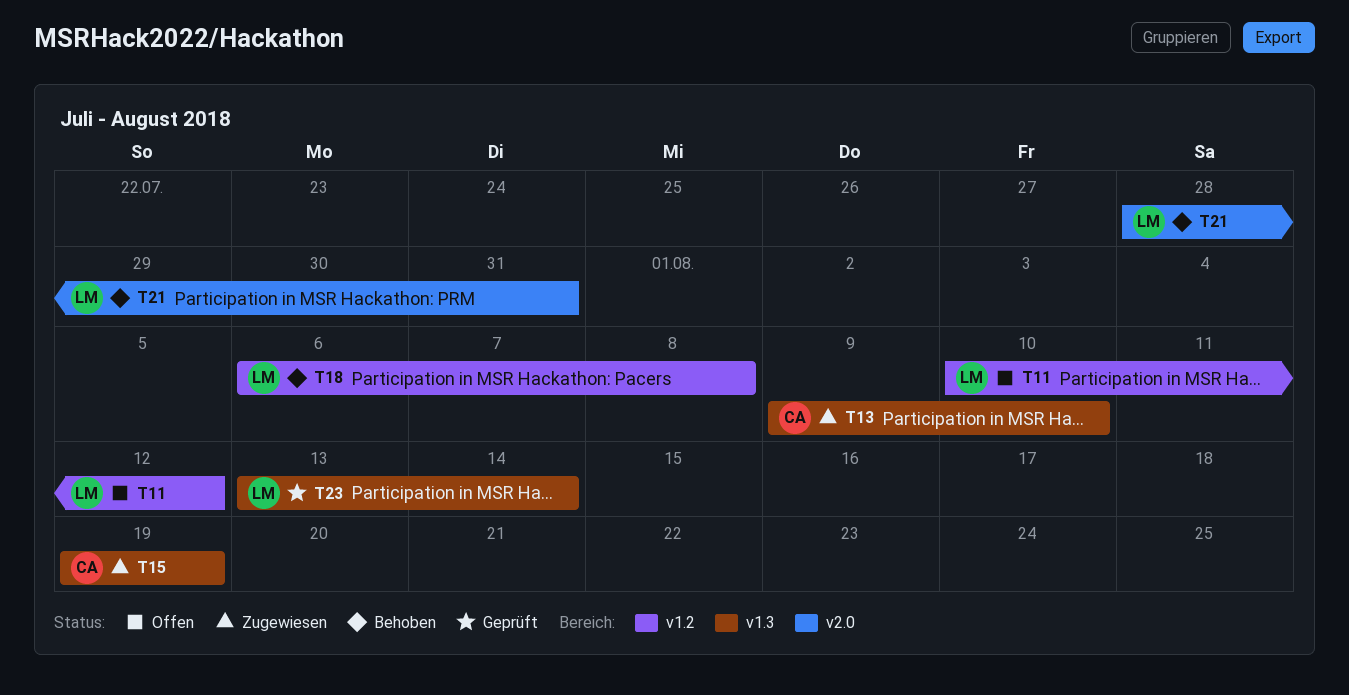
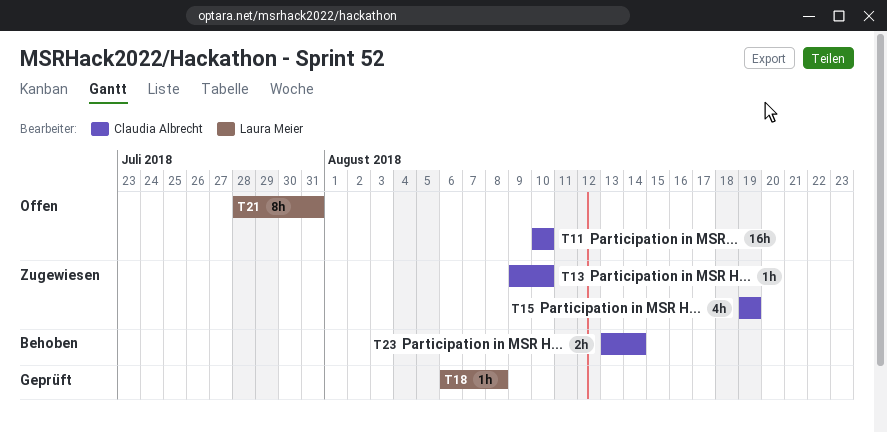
T11, owner: Laura Meier -> Claudia Albrecht
T11, due: Aug 12 -> Aug 10
T18, status: Behoben -> Geprüft
T21, status: Behoben -> Offen
T23, status: Geprüft -> Behoben
T23, owner: Laura Meier -> Claudia Albrecht

